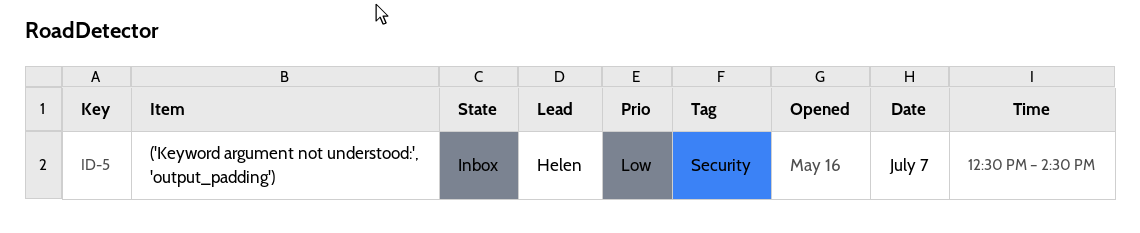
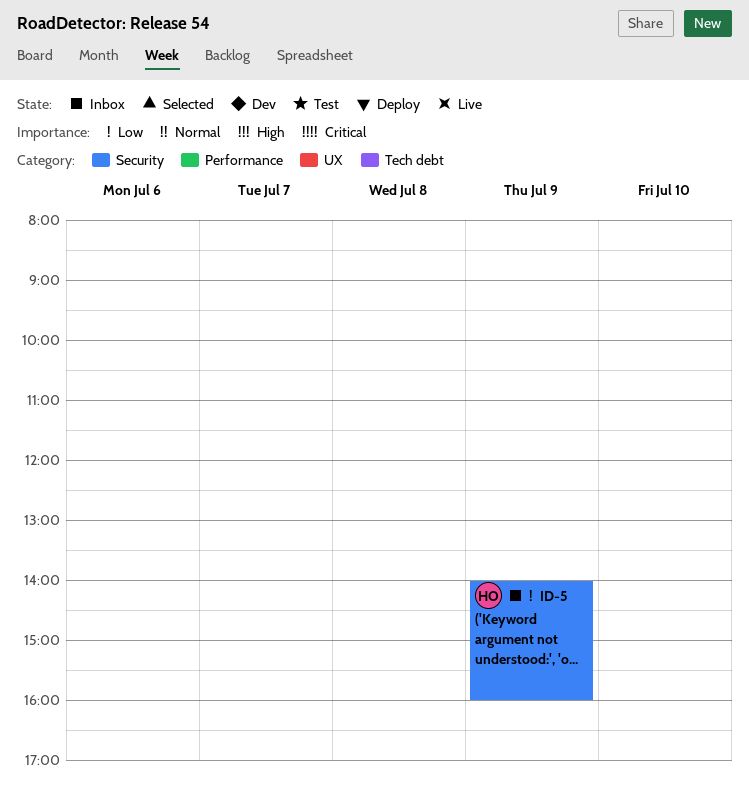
ID-5, day: Jul 7 -> Jul 9
ID-5, begins: 12:30 -> 14:00
ID-5, ends: 14:30 -> 16:00

